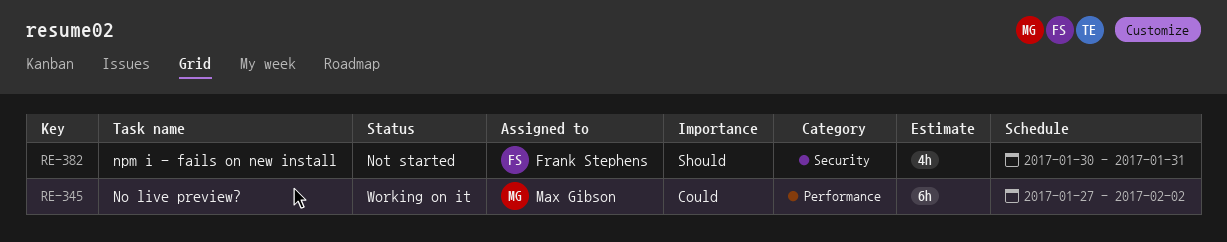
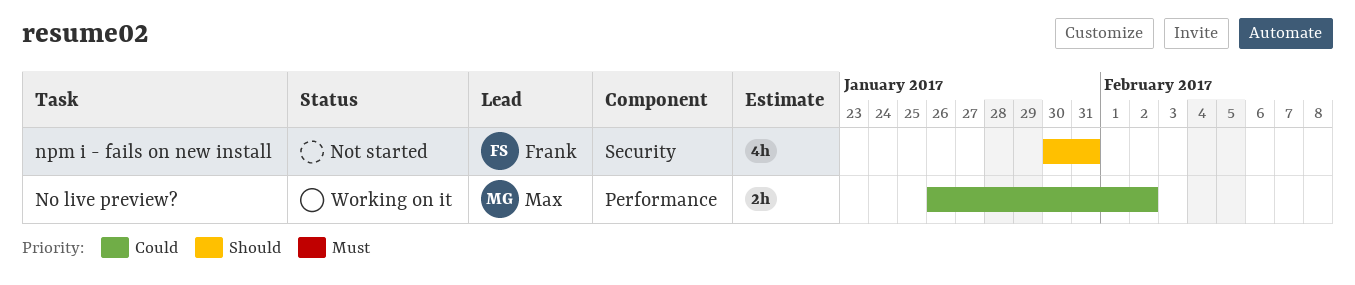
No live preview?, estimate: 6h -> 2h
No live preview?, start: Jan 27 -> Jan 26

